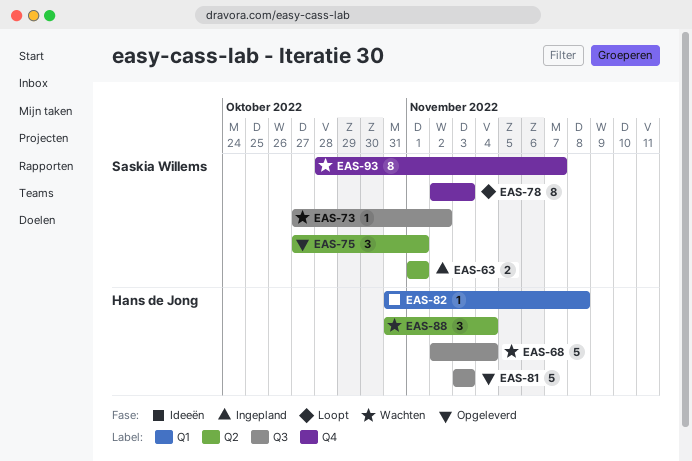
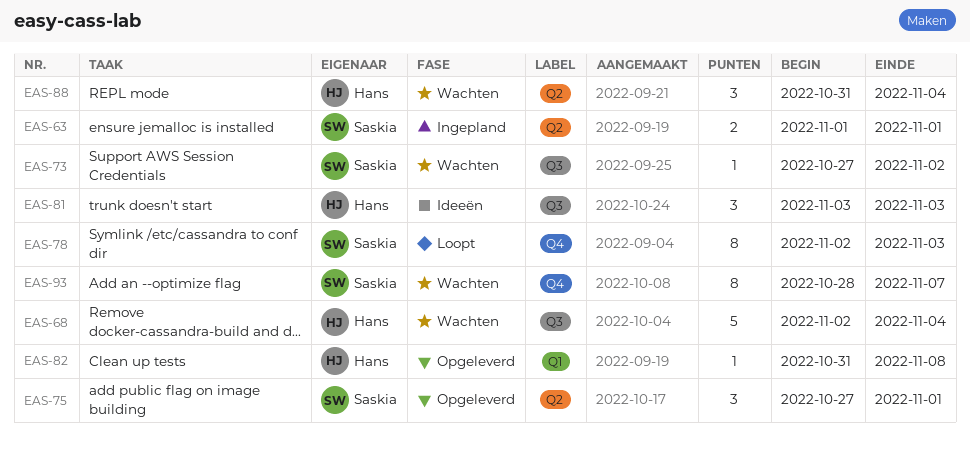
EAS-81, status: Opgeleverd -> Ideeën
EAS-81, estimate: 5 -> 3
EAS-82, status: Ideeën -> Opgeleverd

